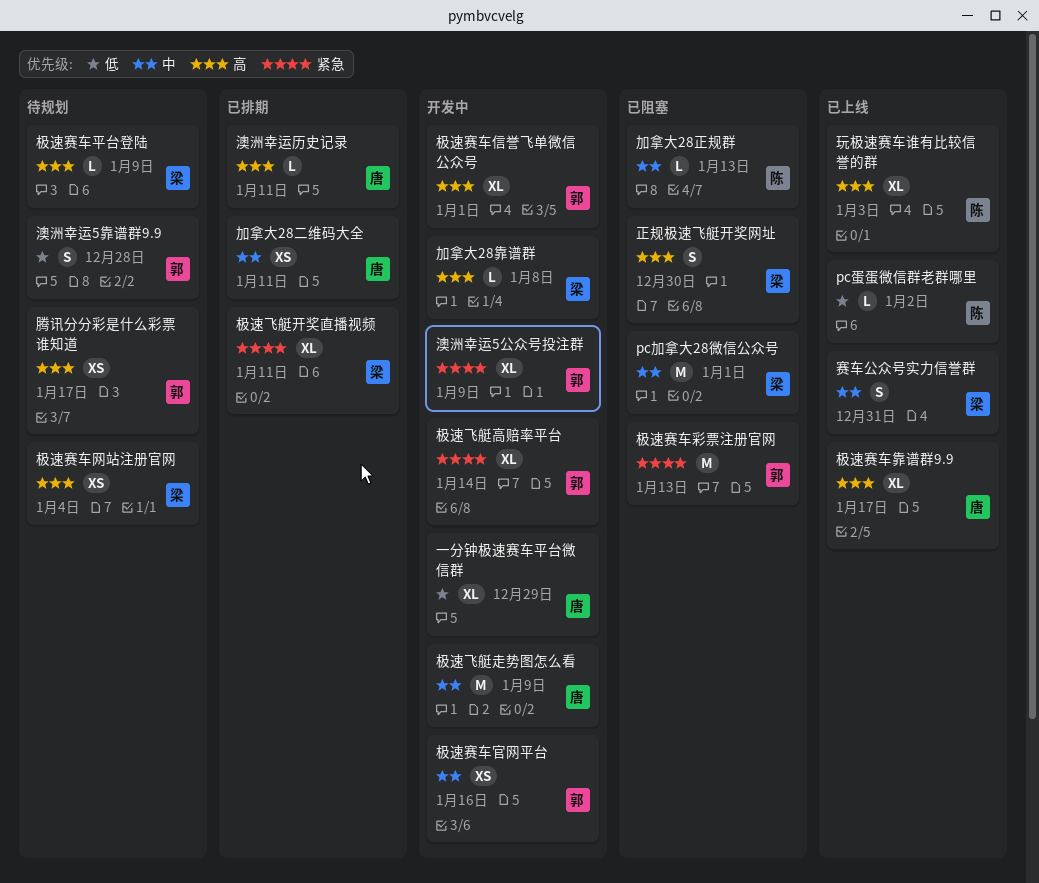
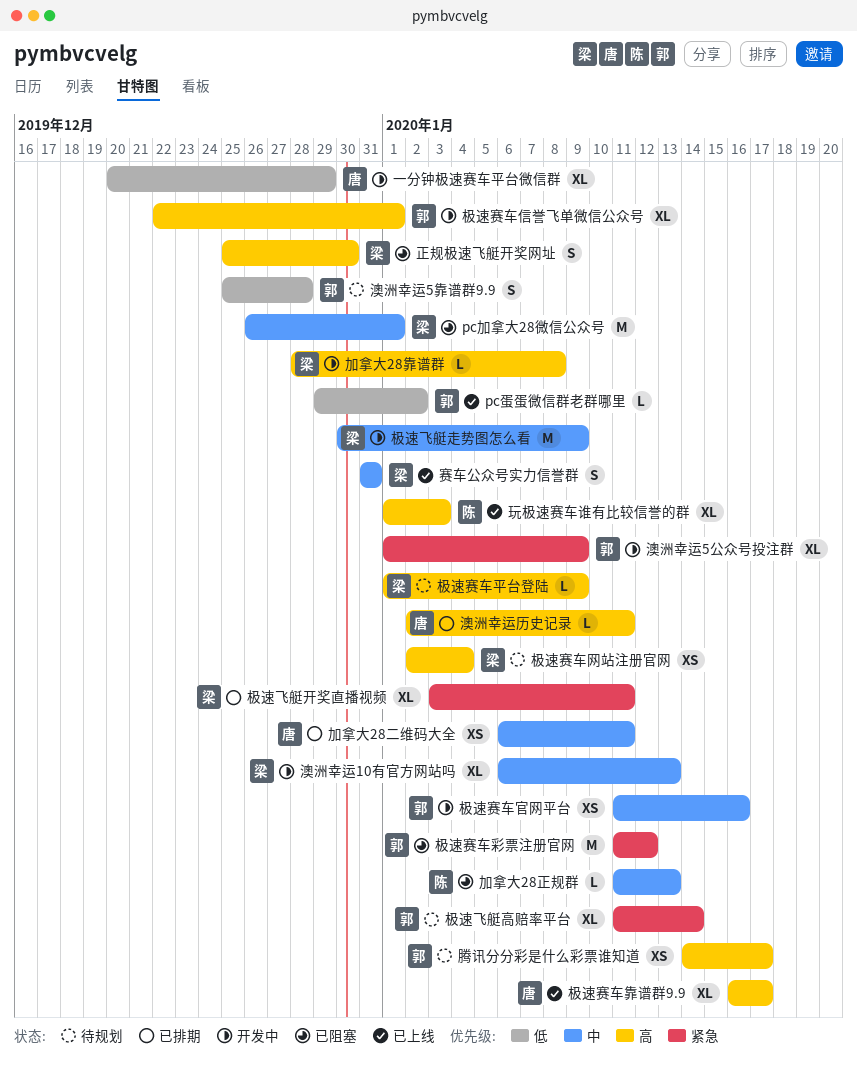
pc蛋蛋微信群老群哪里, owner: 陈 -> 郭
极速赛车彩票注册官网, due: Jan 13 -> Jan 12
极速飞艇走势图怎么看, owner: 唐 -> 梁
极速飞艇高赔率平台, status: 开发中 -> 待规划
澳洲幸运10有官方网站吗: none -> present

